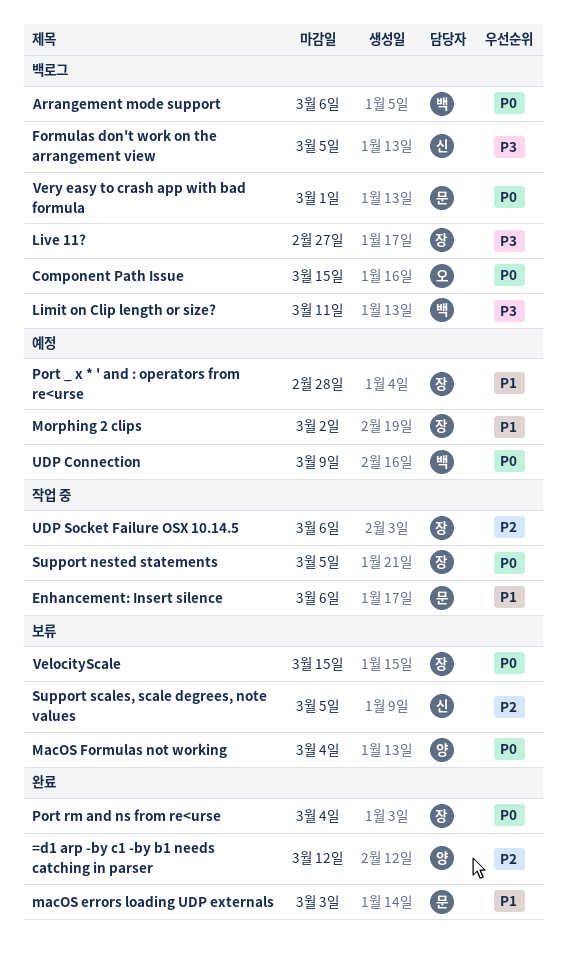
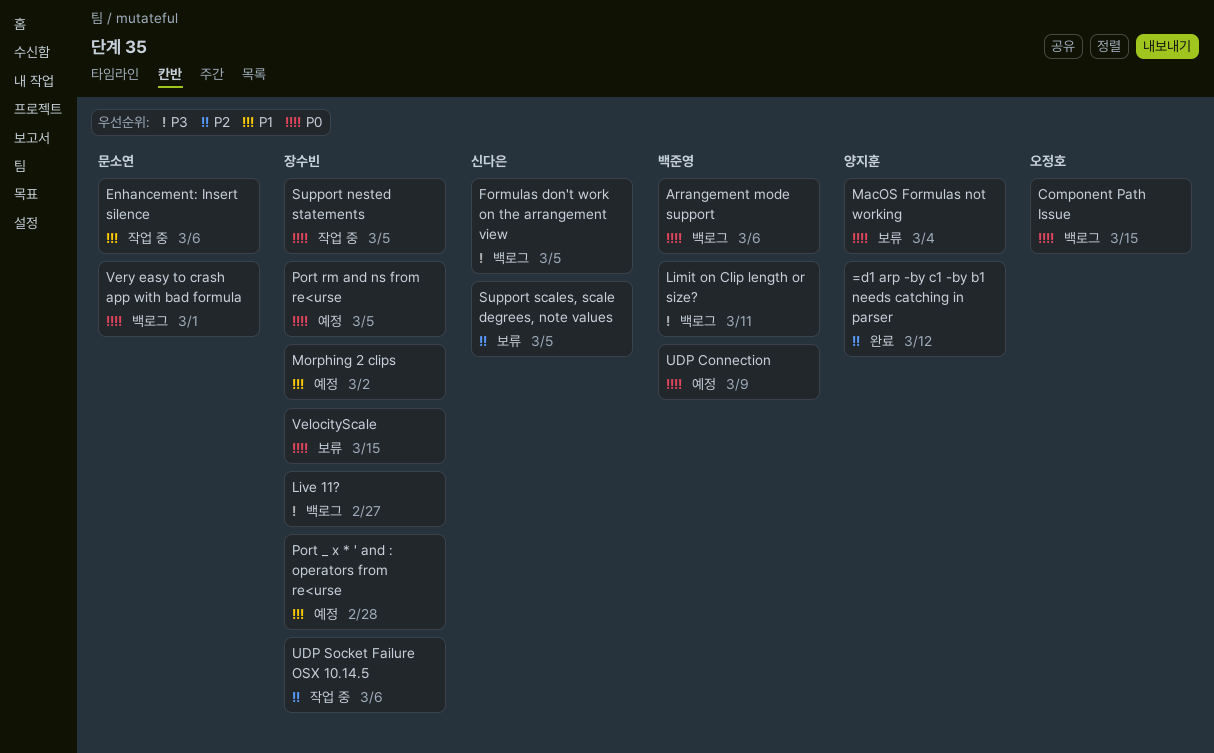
macOS errors loading UDP externals: present -> none
Port rm and ns from re<urse, status: 완료 -> 예정
Port rm and ns from re<urse, due: Mar 4 -> Mar 5

